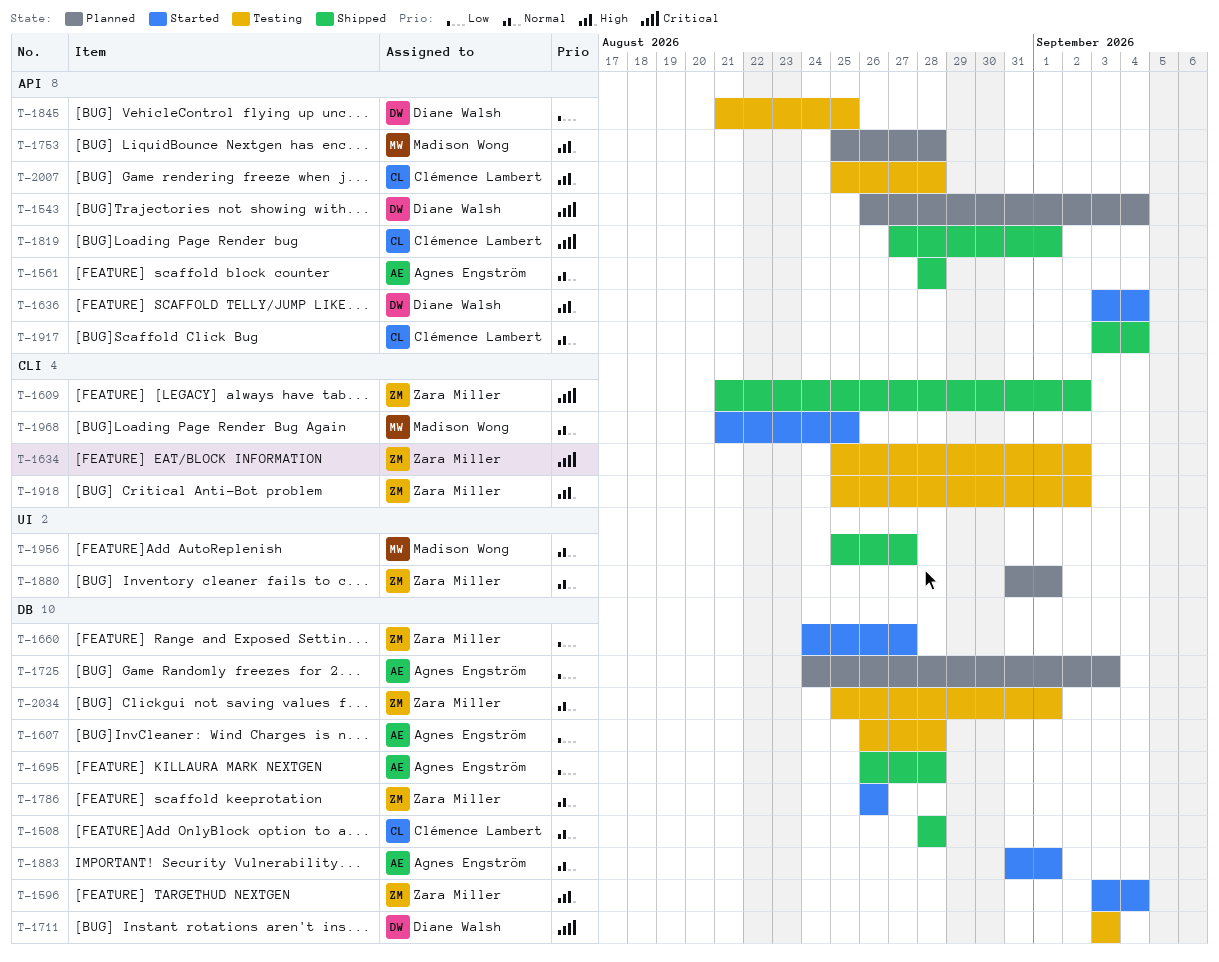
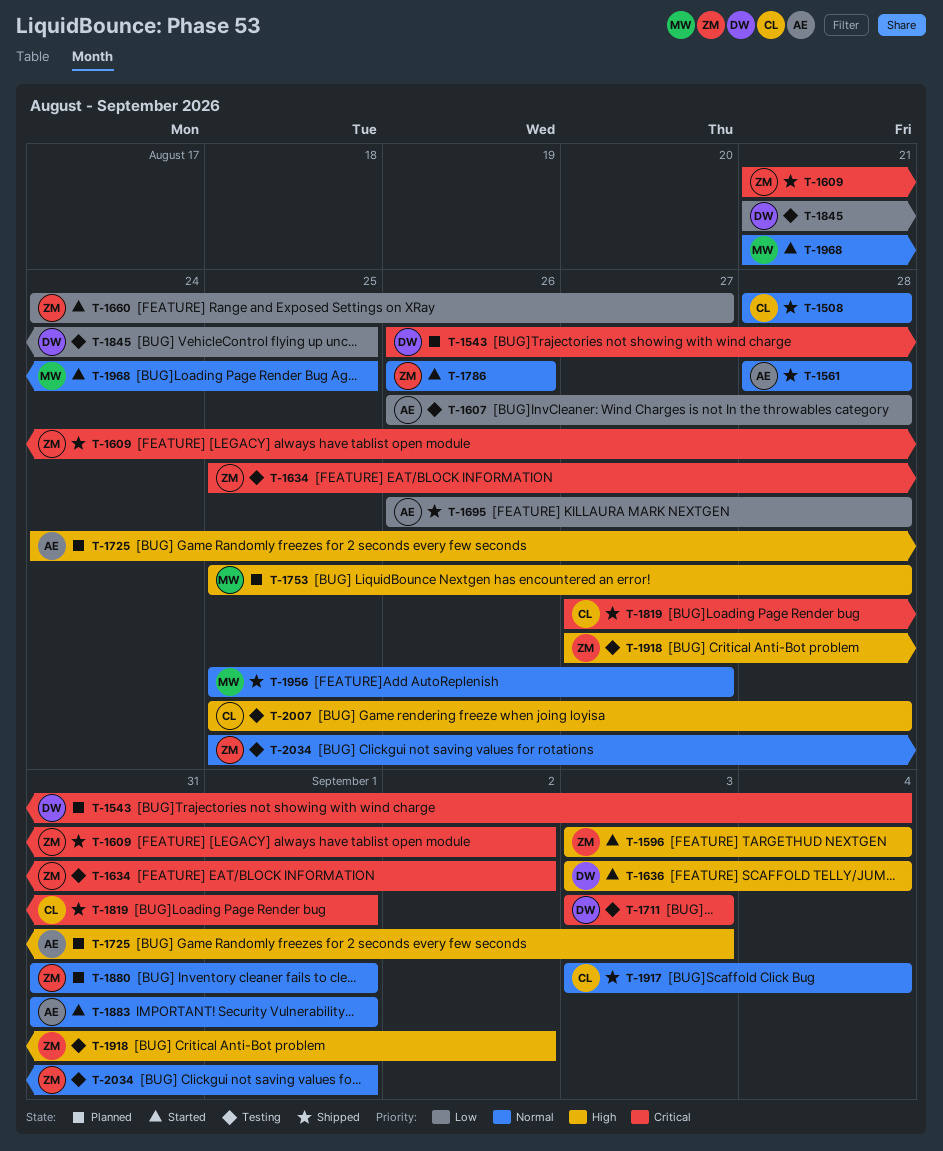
T-1725, priority: Low -> High
T-1918, start: Aug 25 -> Aug 27

